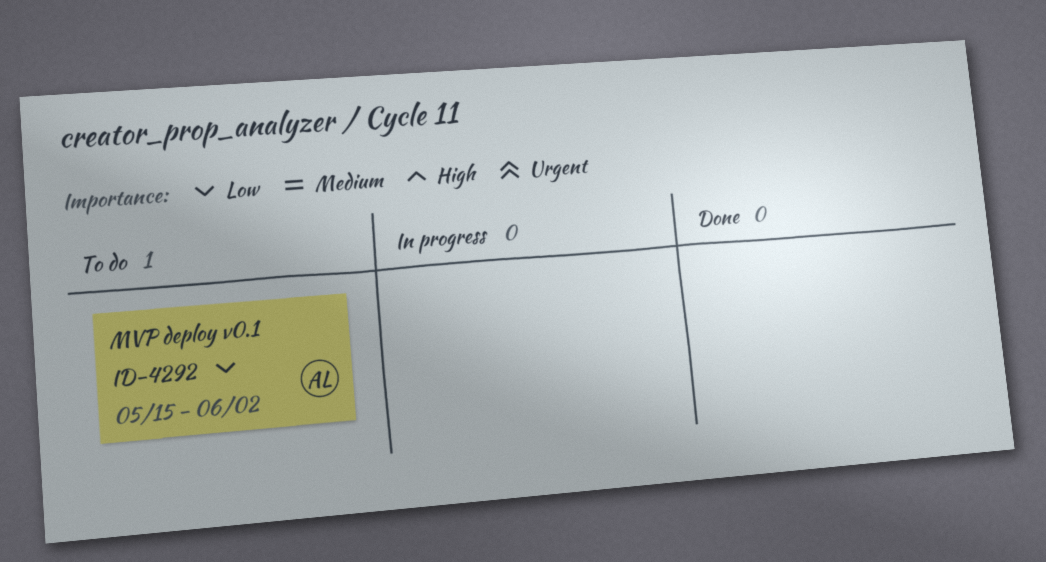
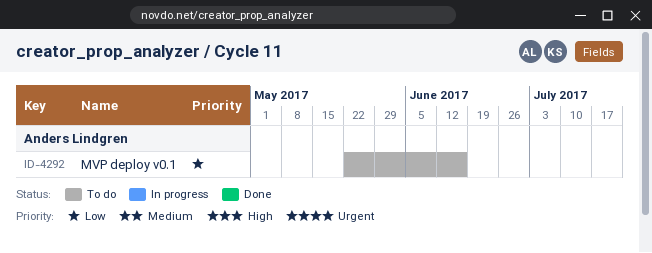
ID-4292, start: May 15 -> May 22
ID-4292, due: Jun 2 -> Jun 16

